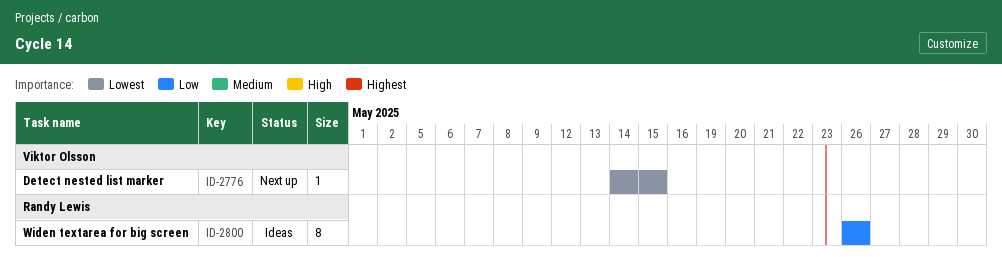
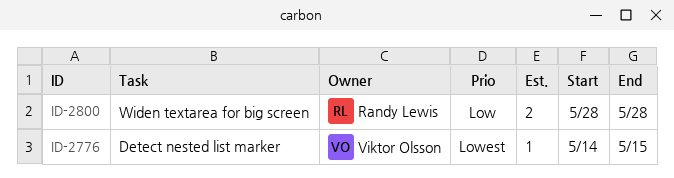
ID-2800, estimate: 8 -> 2
ID-2800, start: May 26 -> May 28
ID-2800, due: May 26 -> May 28

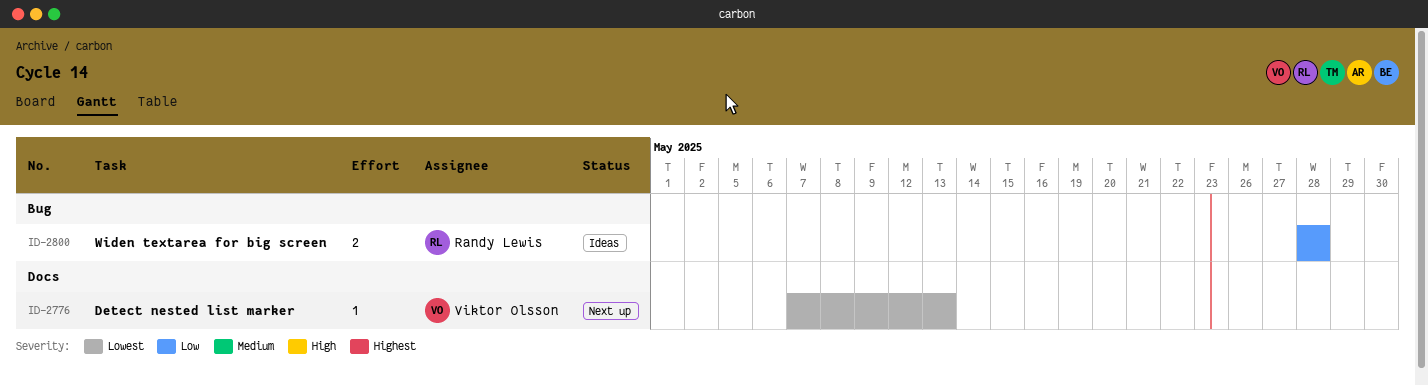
ID-2776, start: May 14 -> May 7
ID-2776, due: May 15 -> May 13

